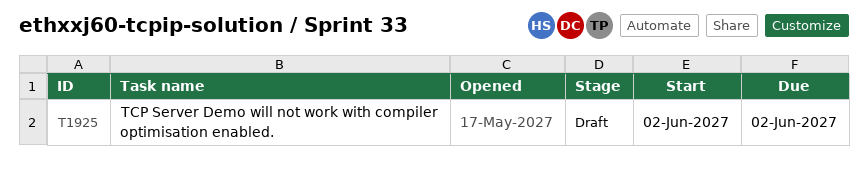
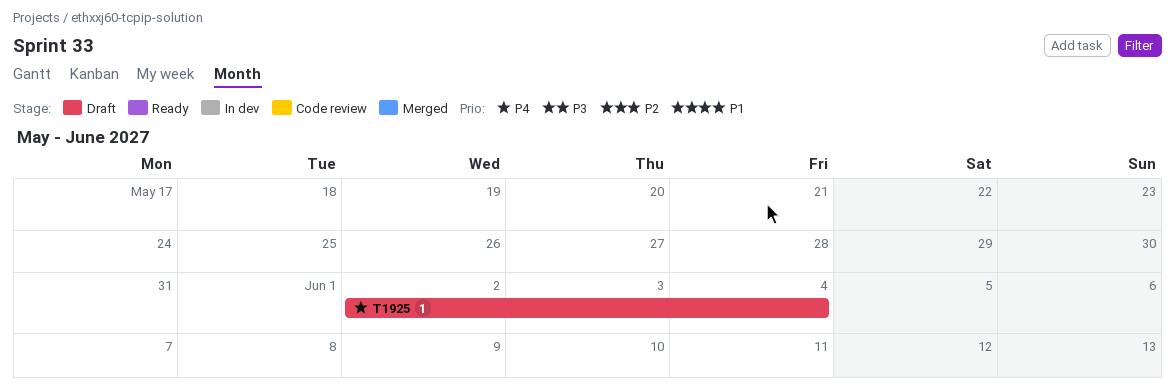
T1925, due: Jun 2 -> Jun 4

